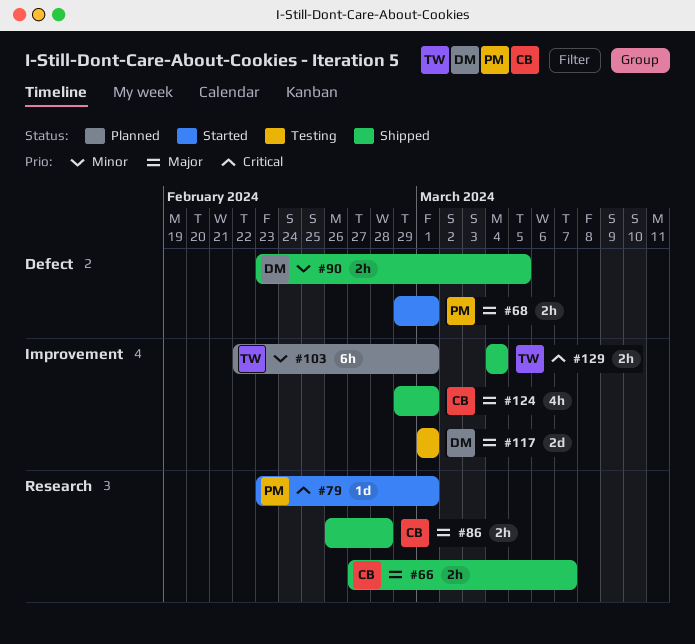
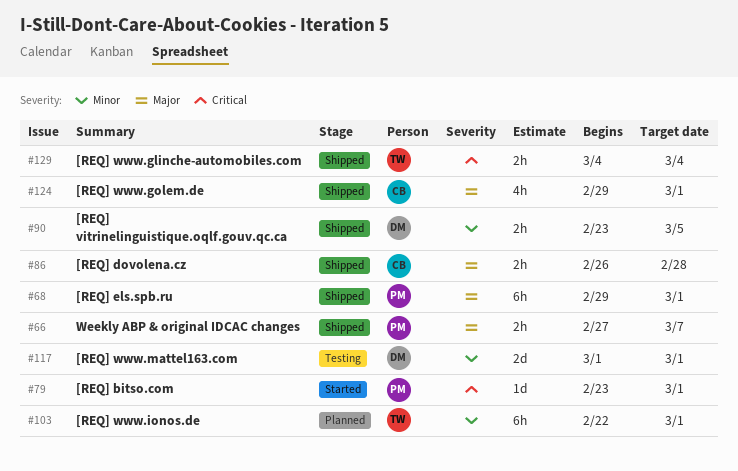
#66, owner: CB -> PM
#68, status: Started -> Shipped
#68, estimate: 2h -> 6h
#117, priority: Major -> Minor

